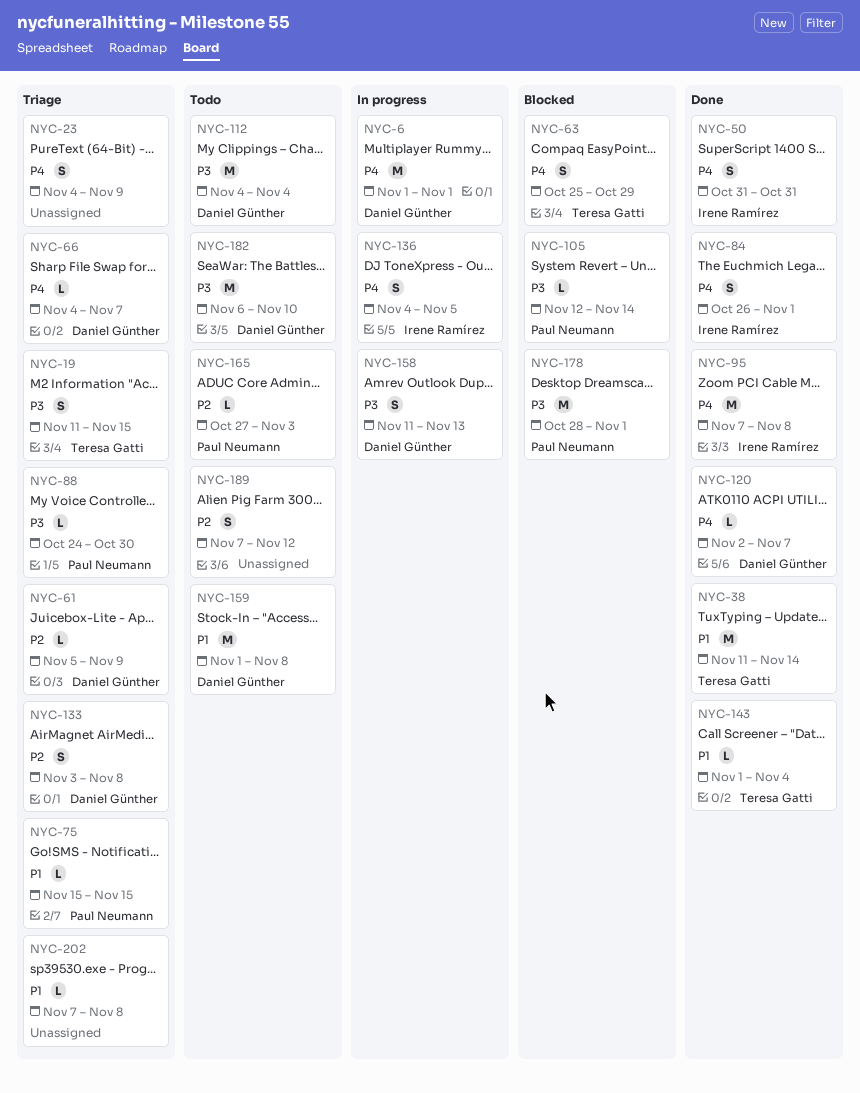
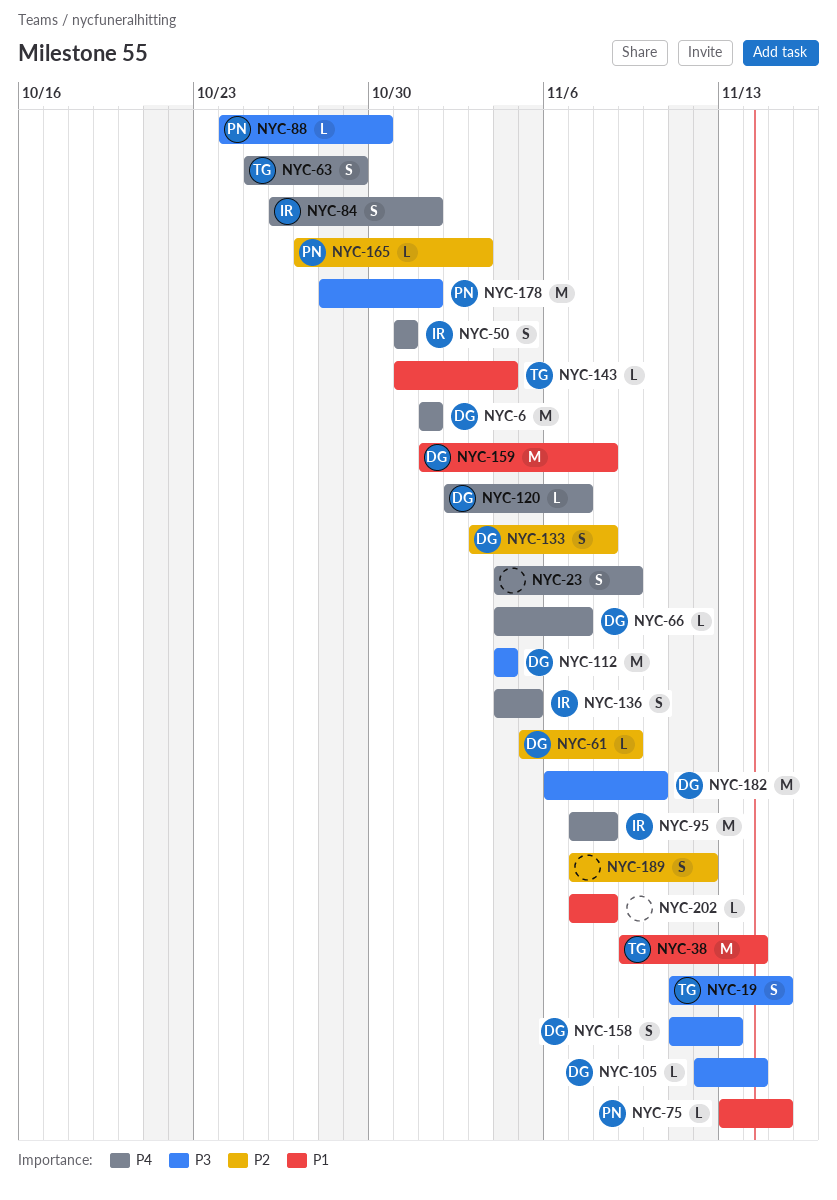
NYC-38, start: Nov 11 -> Nov 9
NYC-75, start: Nov 15 -> Nov 13
NYC-105, owner: Paul Neumann -> Daniel Günther
NYC-143, start: Nov 1 -> Oct 31

